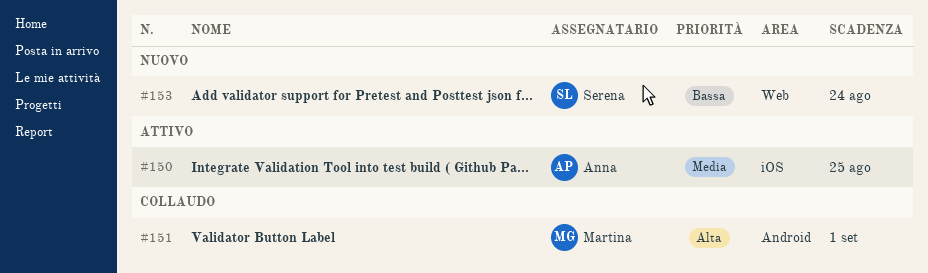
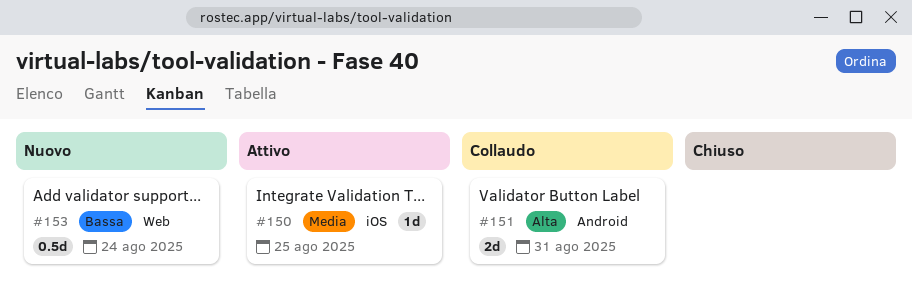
#151, due: Sep 1 -> Aug 31

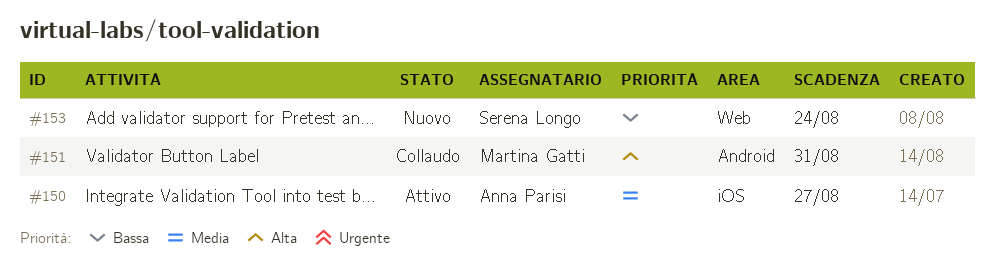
#150, due: Aug 25 -> Aug 27

